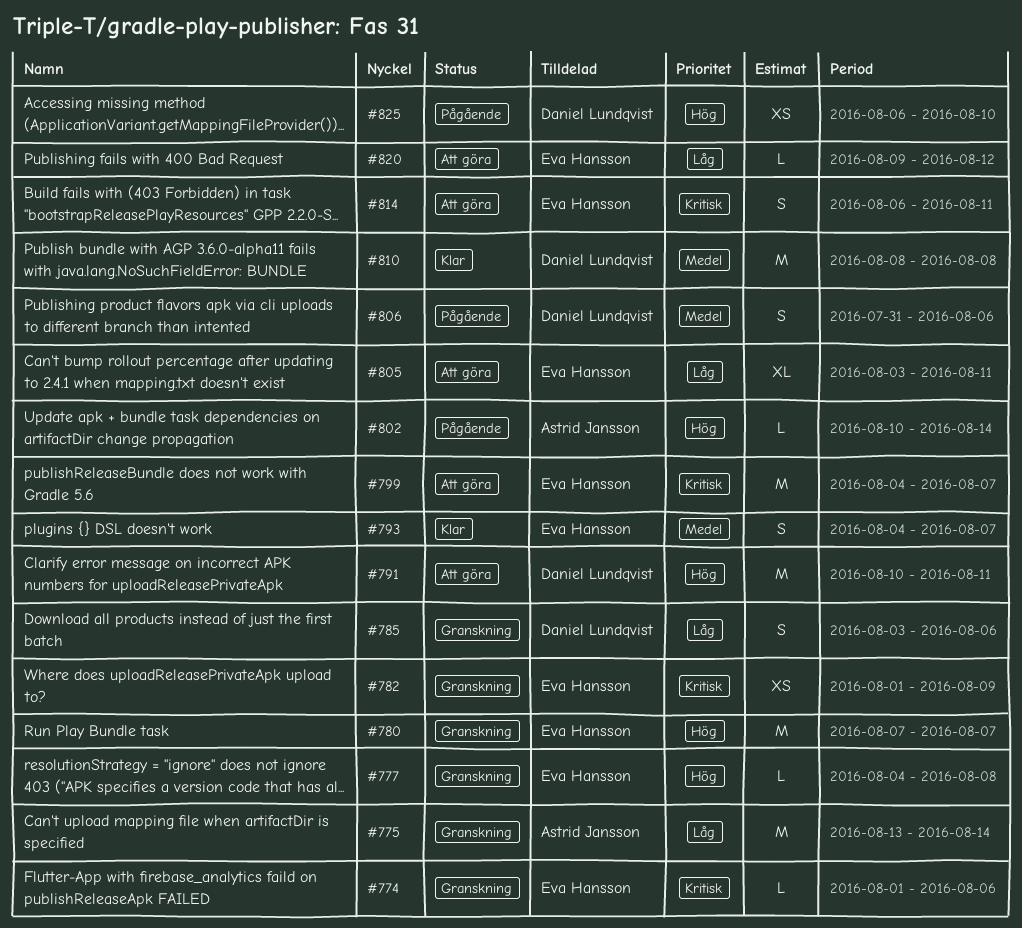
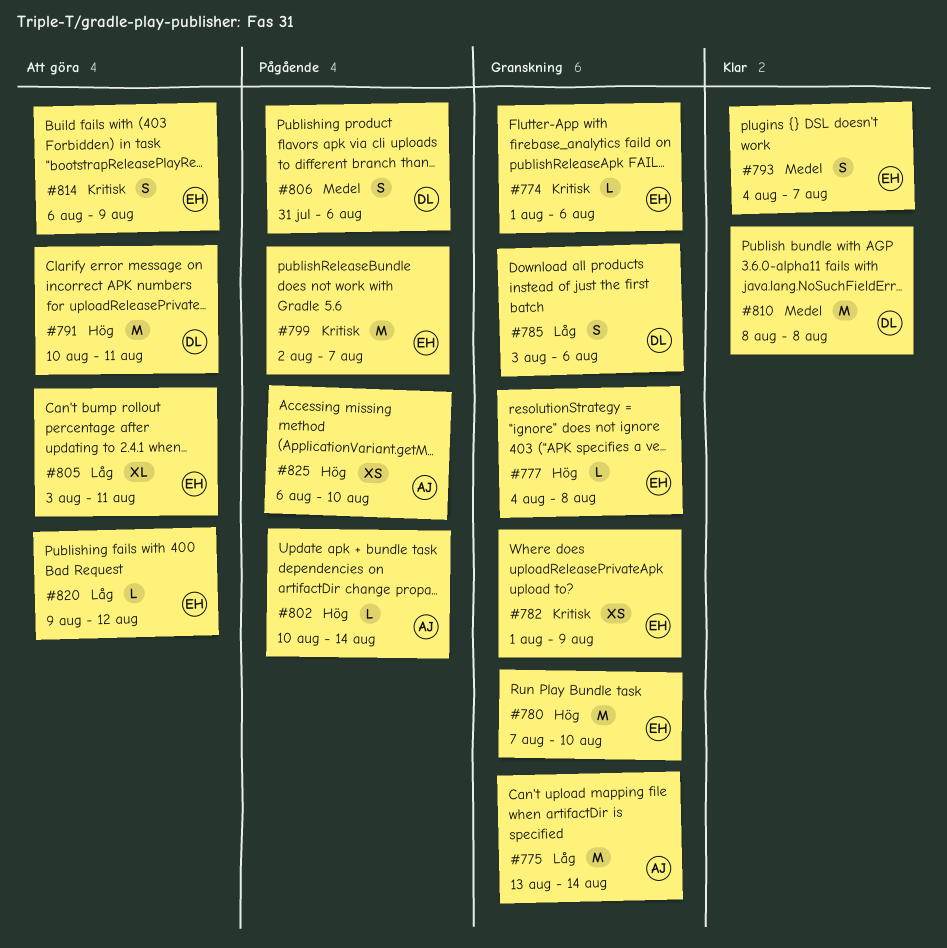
#780, due: Aug 7 -> Aug 10
#799, status: Att göra -> Pågående
#799, start: Aug 4 -> Aug 2
#814, due: Aug 11 -> Aug 9
#825, owner: Daniel Lundqvist -> Astrid Jansson

